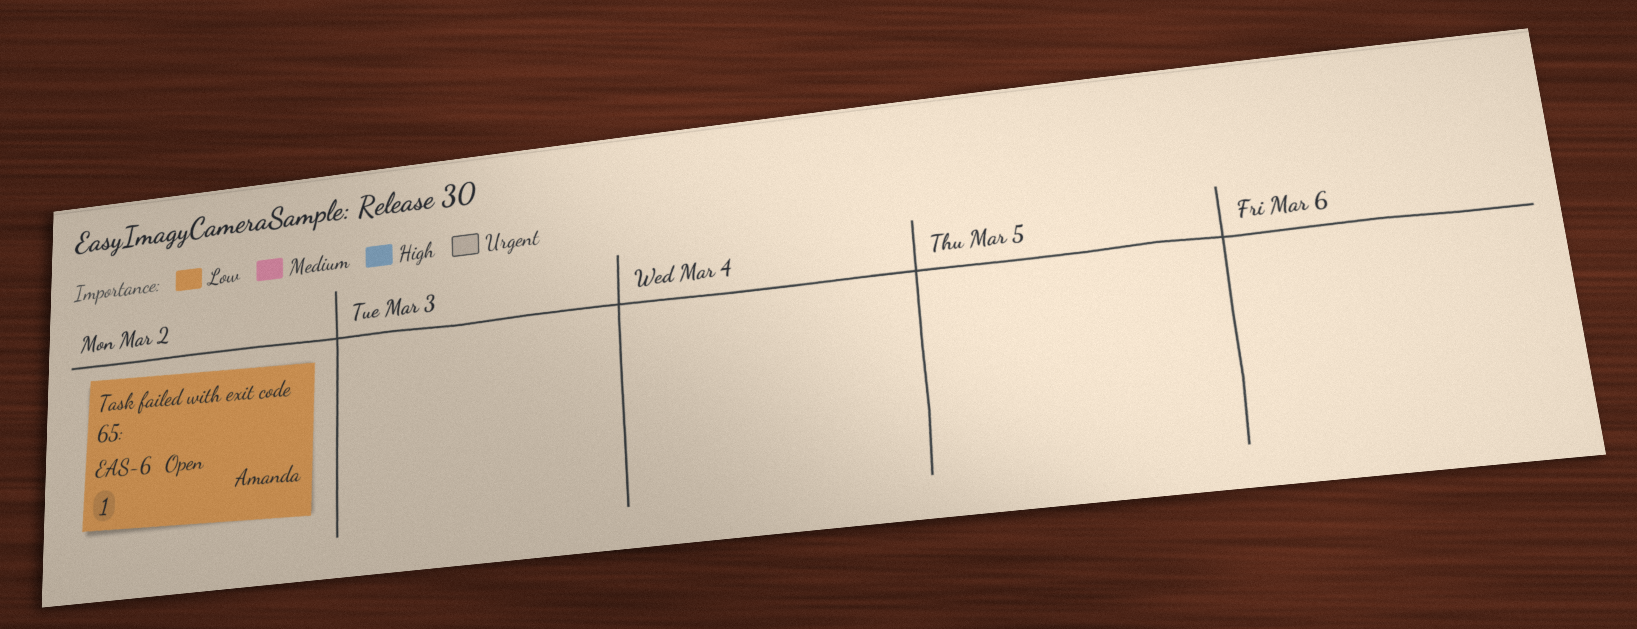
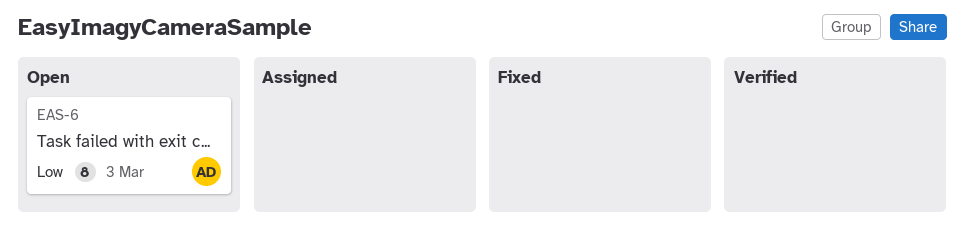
EAS-6, estimate: 1 -> 8
EAS-6, due: Mar 2 -> Mar 3

